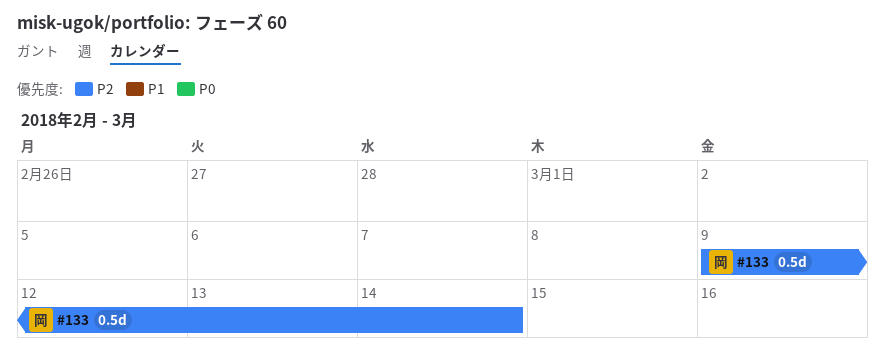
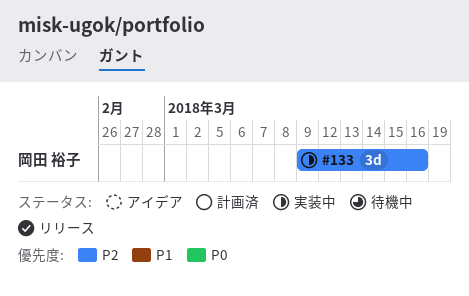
#133, estimate: 0.5d -> 3d
#133, due: Mar 14 -> Mar 16

